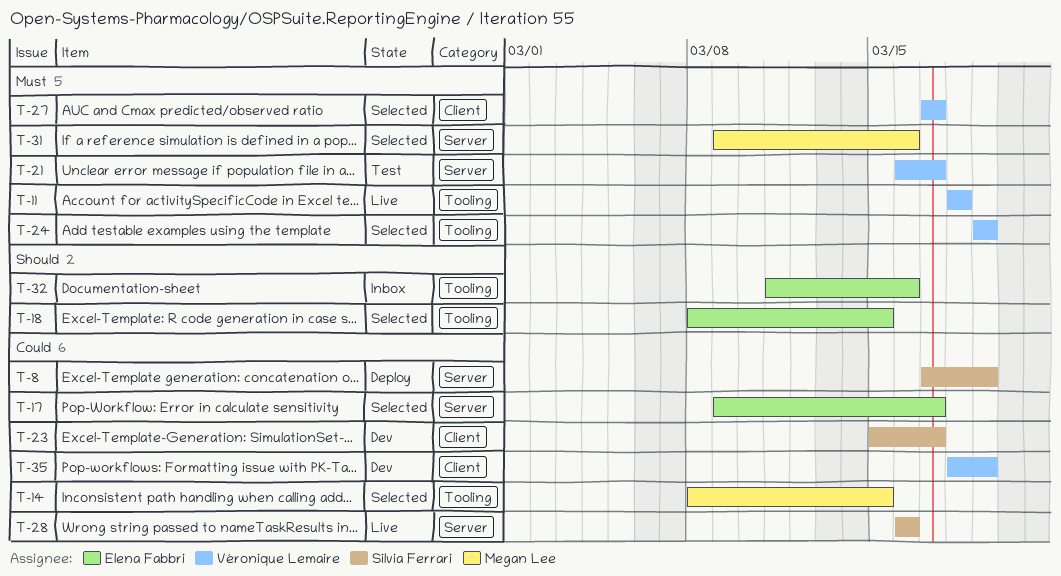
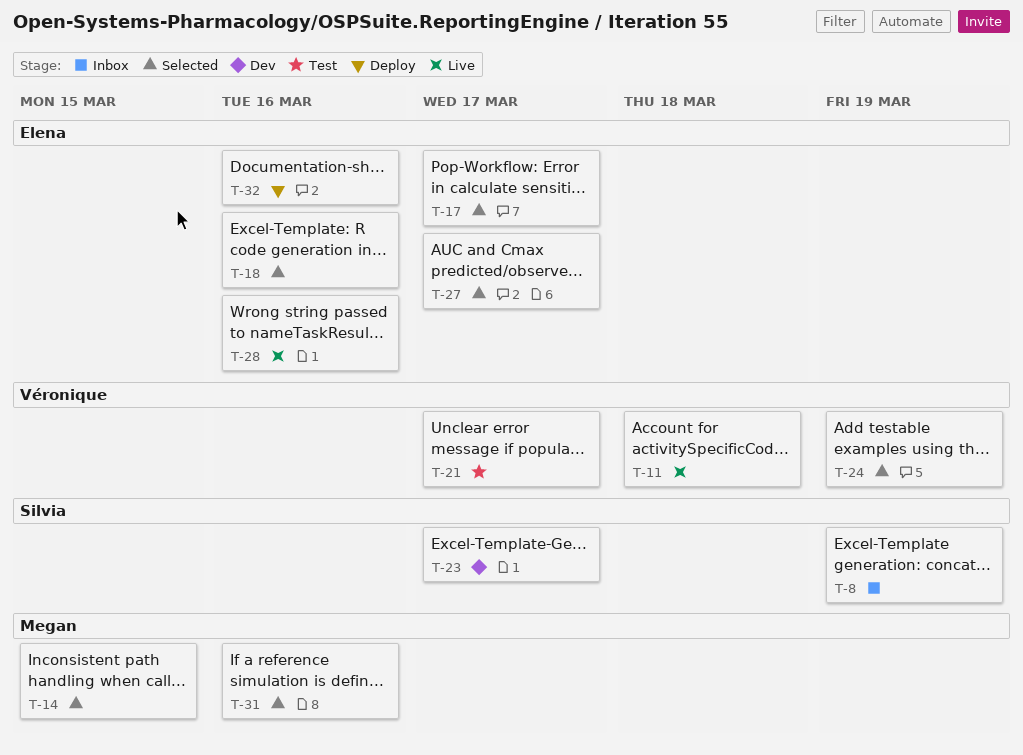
T-8, status: Deploy -> Inbox
T-18, due: Mar 15 -> Mar 16
T-27, owner: Véronique Lemaire -> Elena Fabbri
T-28, owner: Silvia Ferrari -> Elena Fabbri
T-32, status: Inbox -> Deploy
T-35: present -> none

